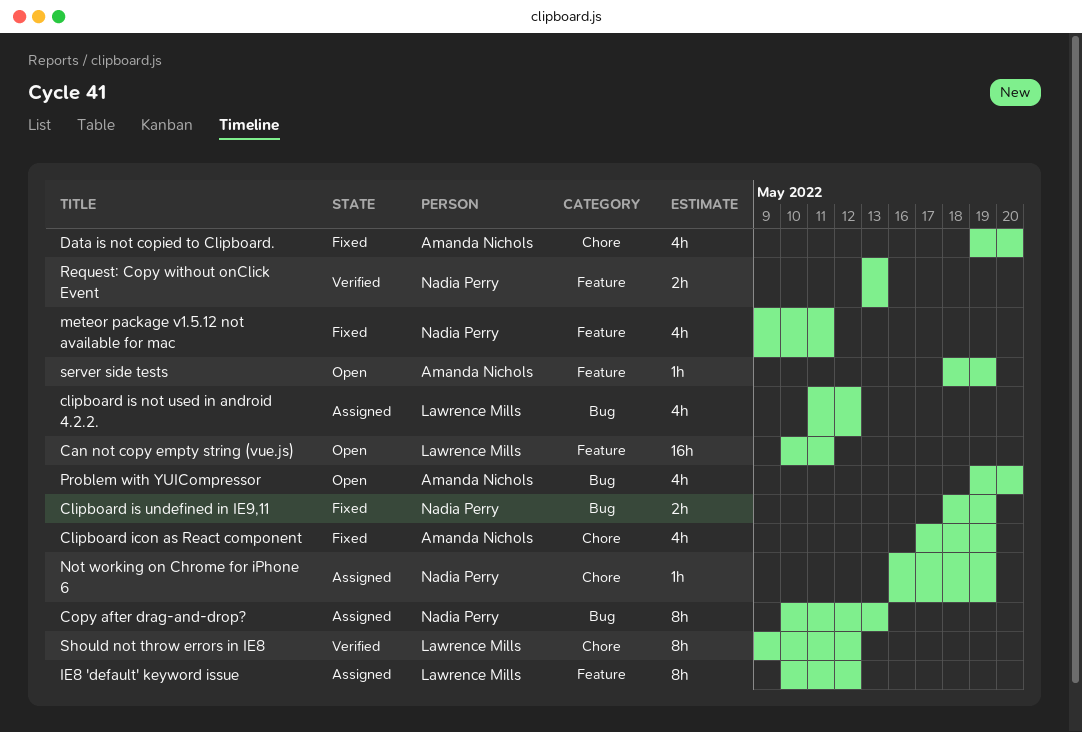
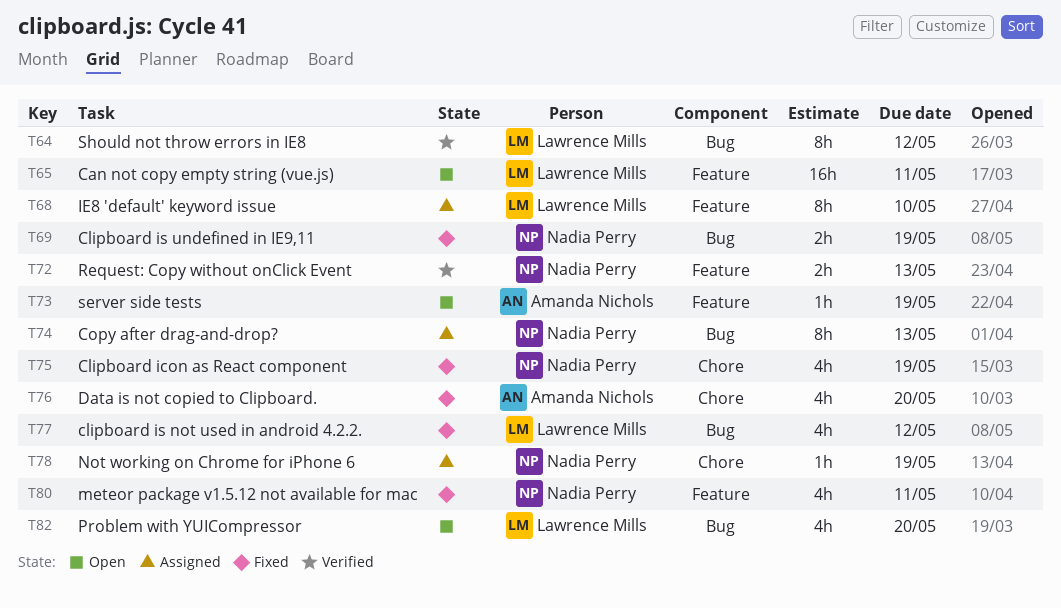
Clipboard icon as React component, owner: Amanda Nichols -> Nadia Perry
clipboard is not used in android 4.2.2., status: Assigned -> Fixed
IE8 'default' keyword issue, due: May 12 -> May 10
Problem with YUICompressor, owner: Amanda Nichols -> Lawrence Mills
Should not throw errors in IE8, label: Chore -> Bug

